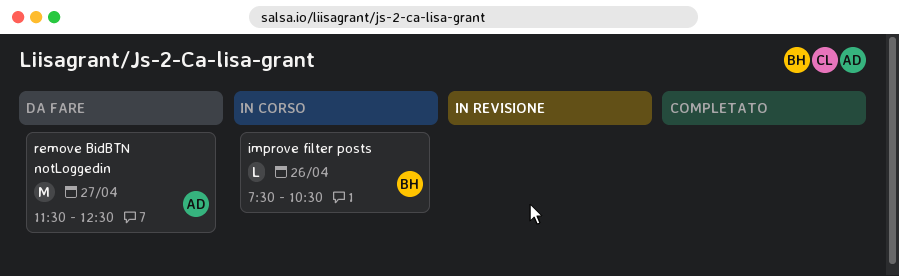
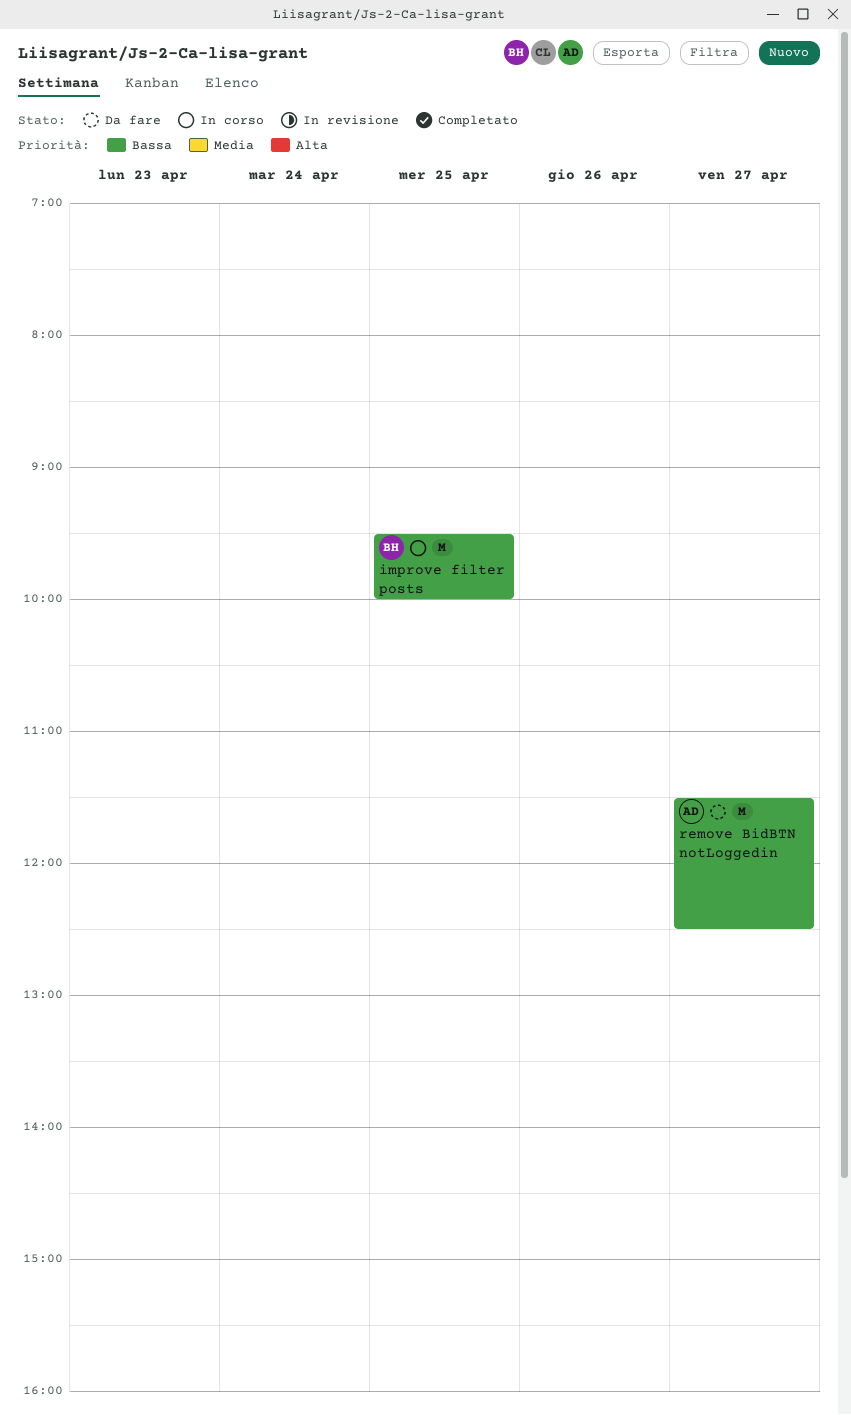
improve filter posts, estimate: L -> M
improve filter posts, day: Apr 26 -> Apr 25
improve filter posts, begins: 07:30 -> 09:30
improve filter posts, ends: 10:30 -> 10:00

